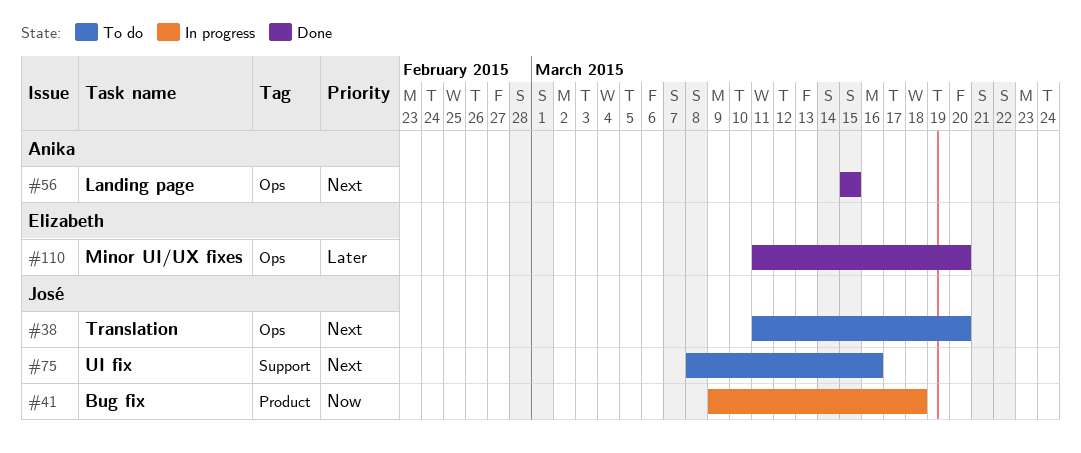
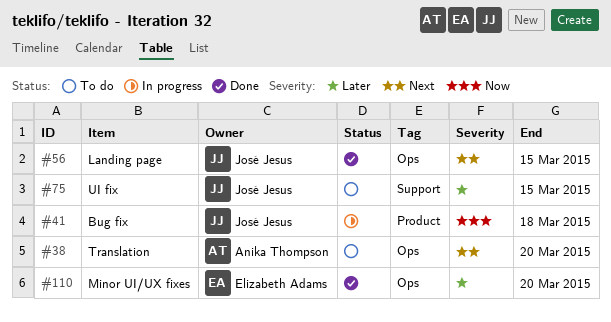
#38, owner: José Jesus -> Anika Thompson
#56, owner: Anika Thompson -> José Jesus
#75, priority: Next -> Later
#75, due: Mar 16 -> Mar 15

